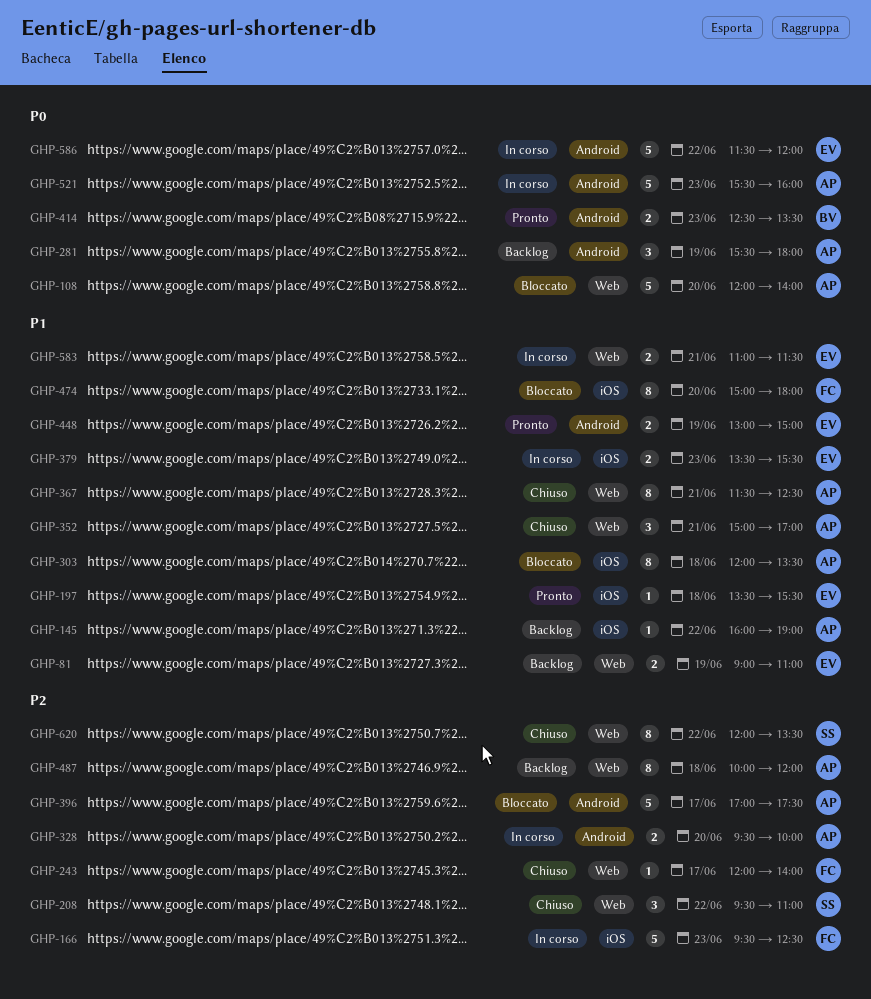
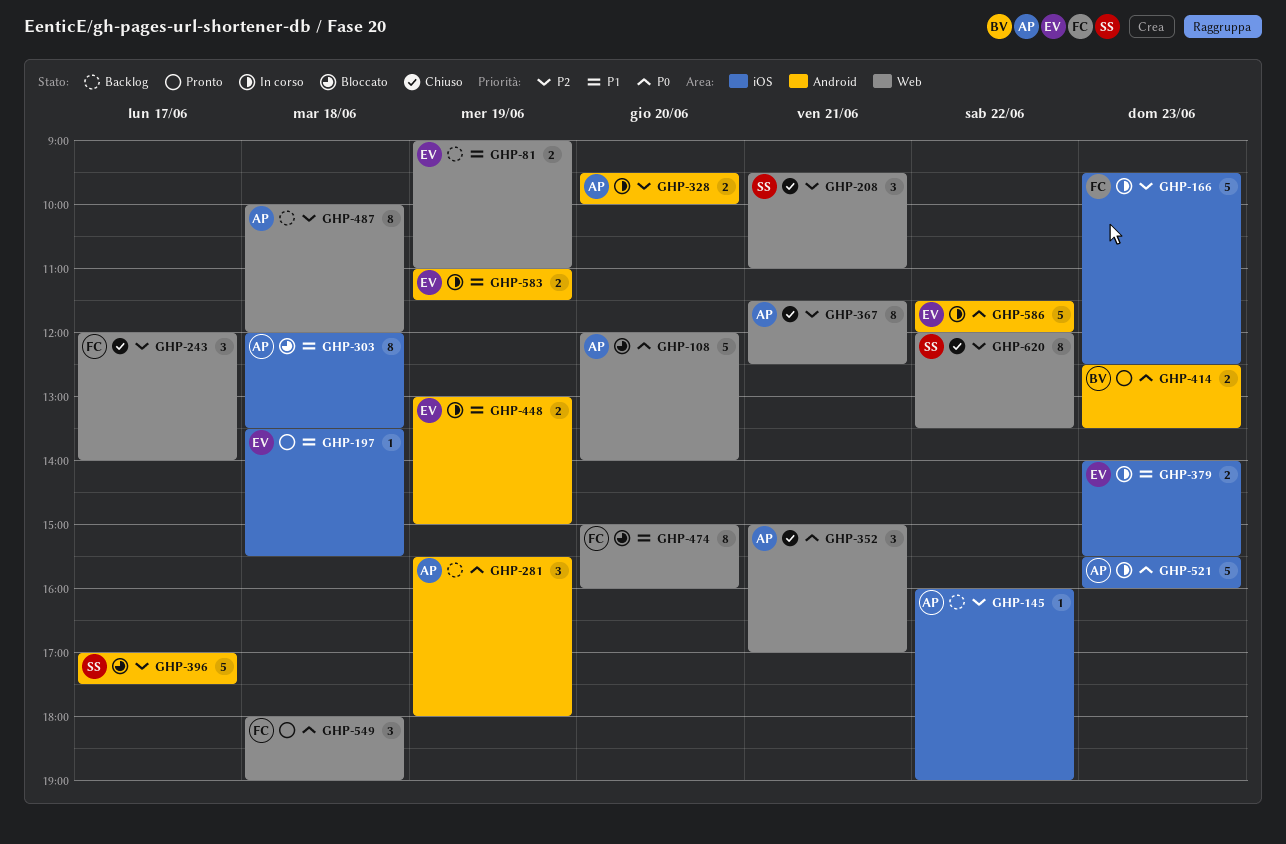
GHP-145, priority: P1 -> P2
GHP-208, day: Jun 22 -> Jun 21
GHP-243, estimate: 1 -> 3
GHP-352, priority: P1 -> P0
GHP-367, priority: P1 -> P2
GHP-379, begins: 13:30 -> 14:00
GHP-396, owner: AP -> SS
GHP-448, status: Pronto -> In corso
GHP-474, label: iOS -> Web
GHP-474, ends: 18:00 -> 16:00
GHP-521, label: Android -> iOS
GHP-549: none -> present
GHP-583, label: Web -> Android
GHP-583, day: Jun 21 -> Jun 19

